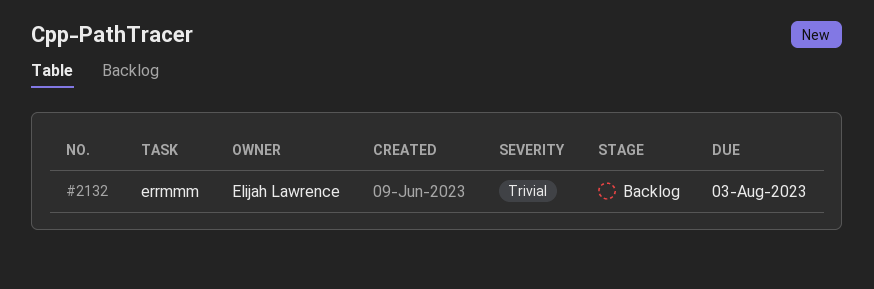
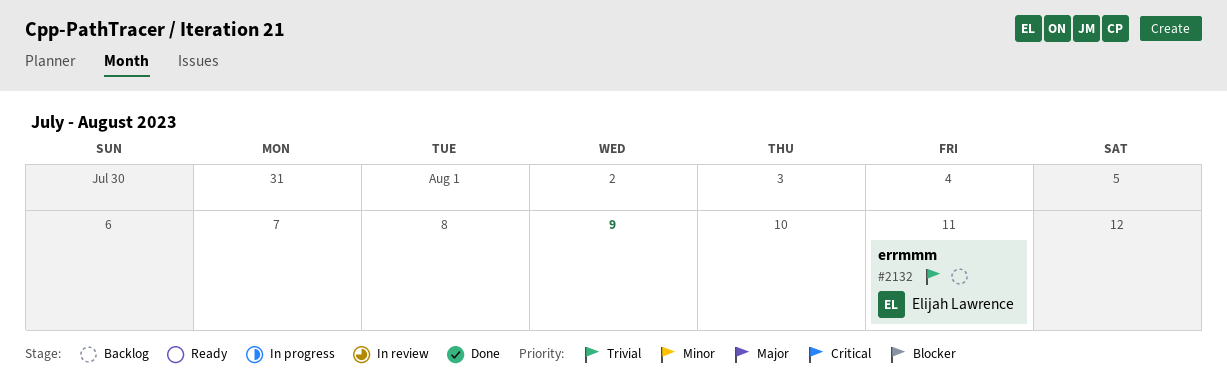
#2132, due: Aug 3 -> Aug 11

